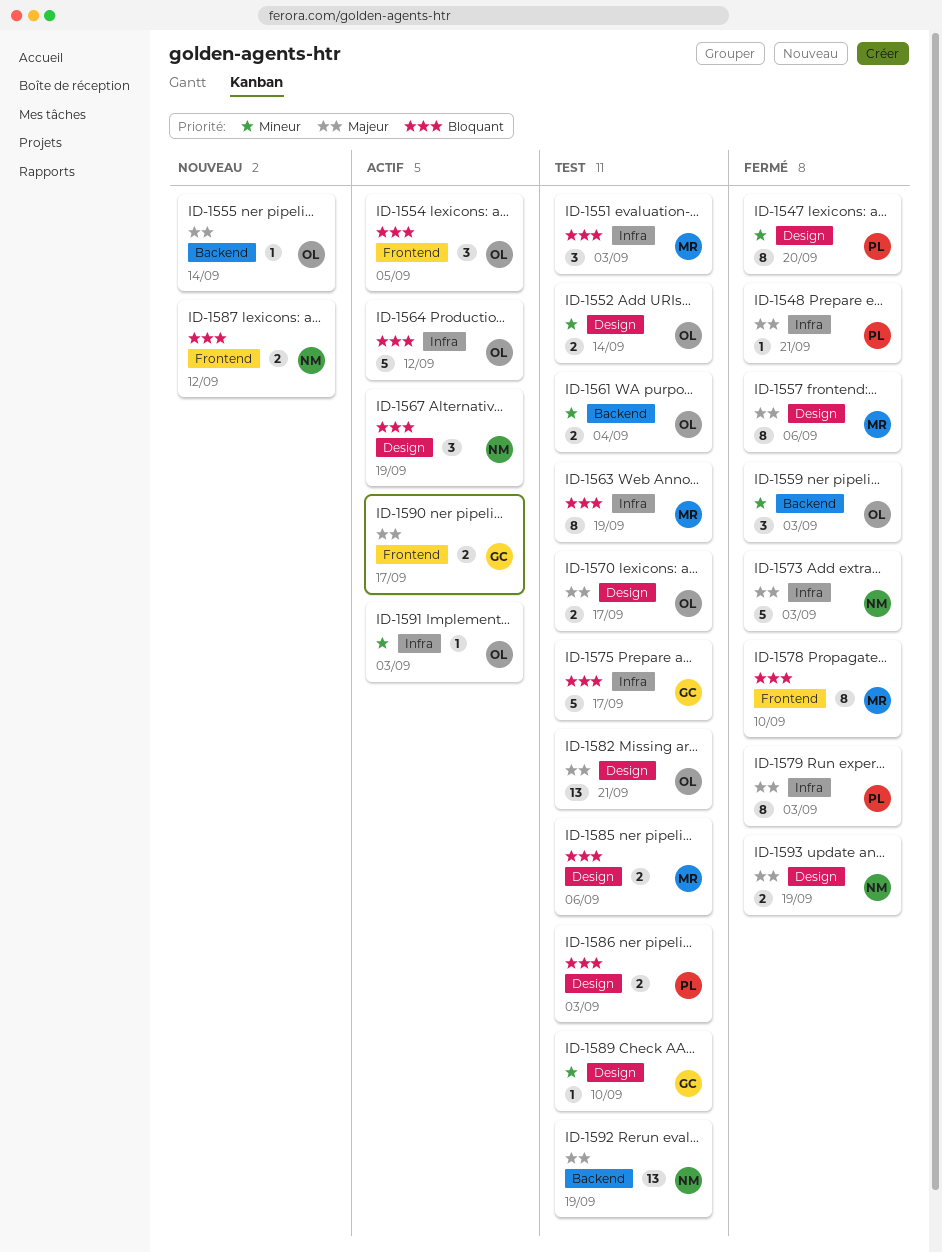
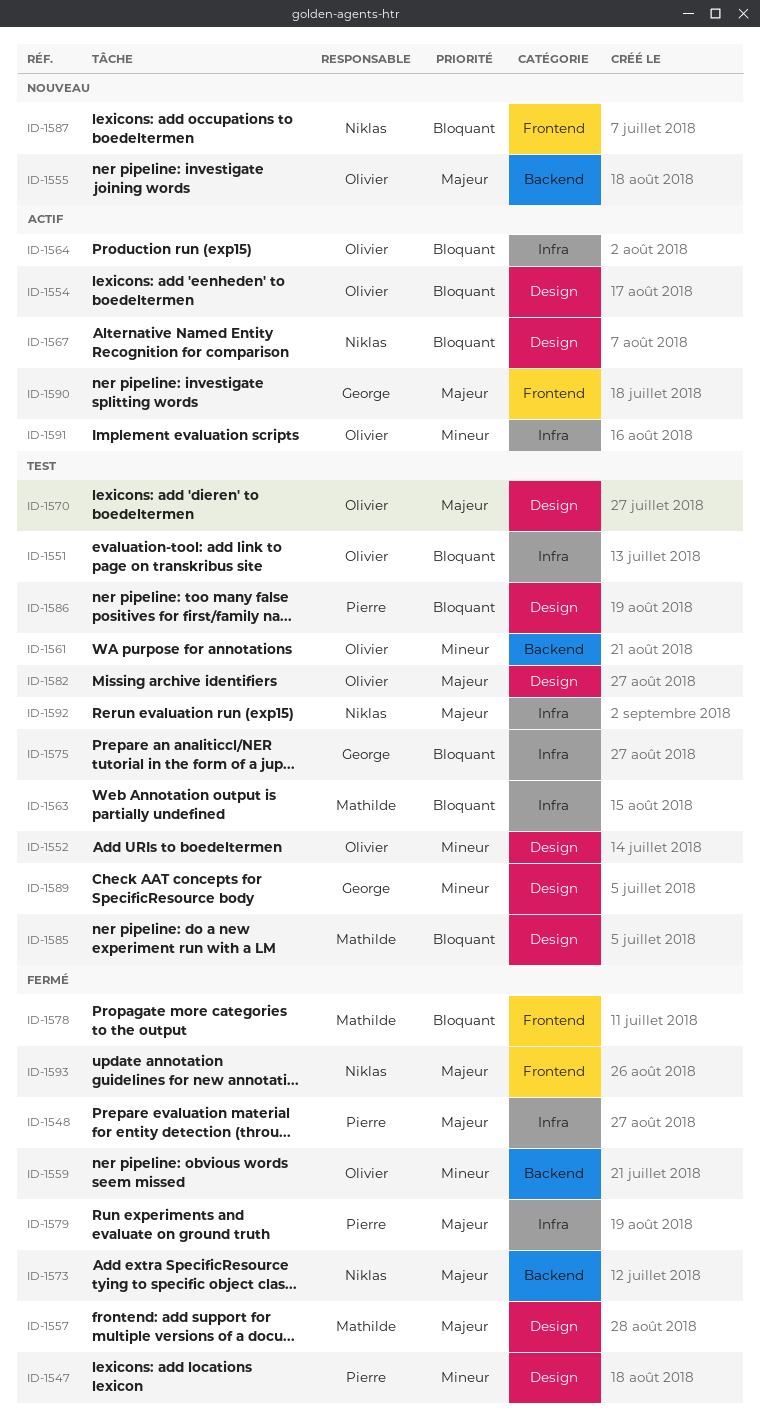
ID-1551, owner: Mathilde -> Olivier
ID-1554, label: Frontend -> Design
ID-1573, label: Infra -> Backend
ID-1592, label: Backend -> Infra
ID-1593, label: Design -> Frontend

